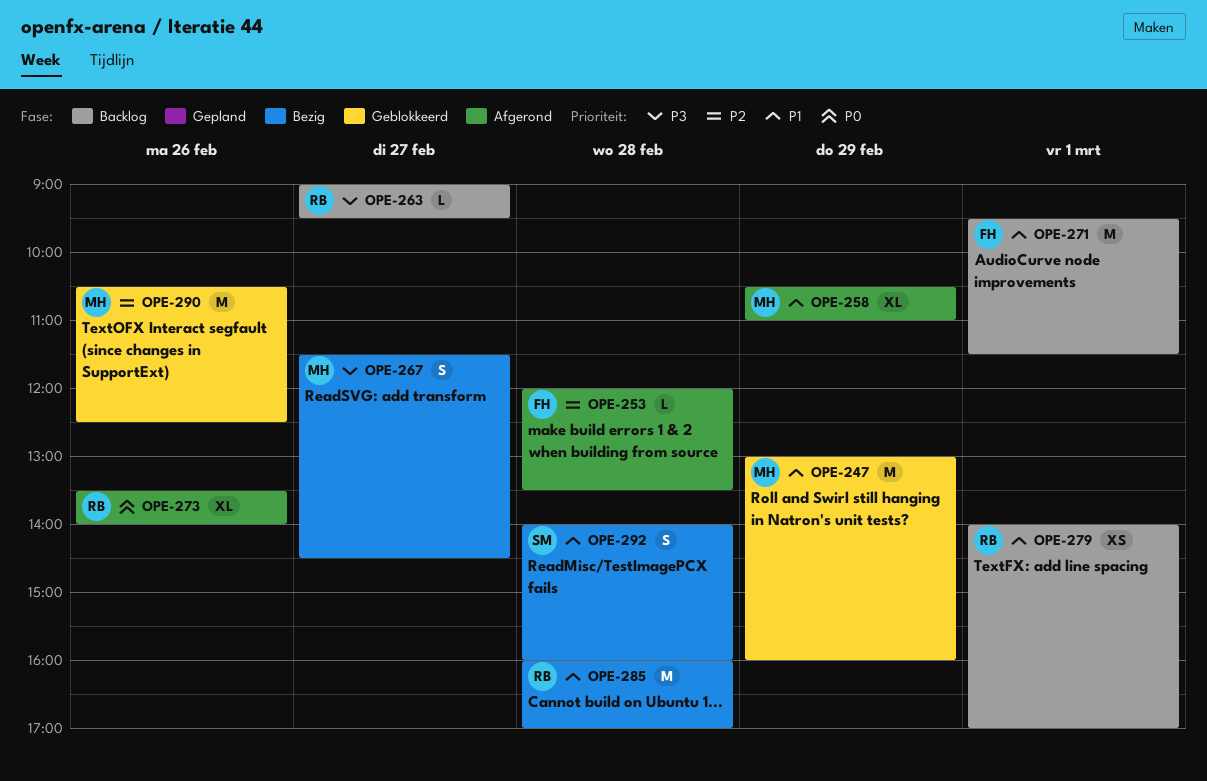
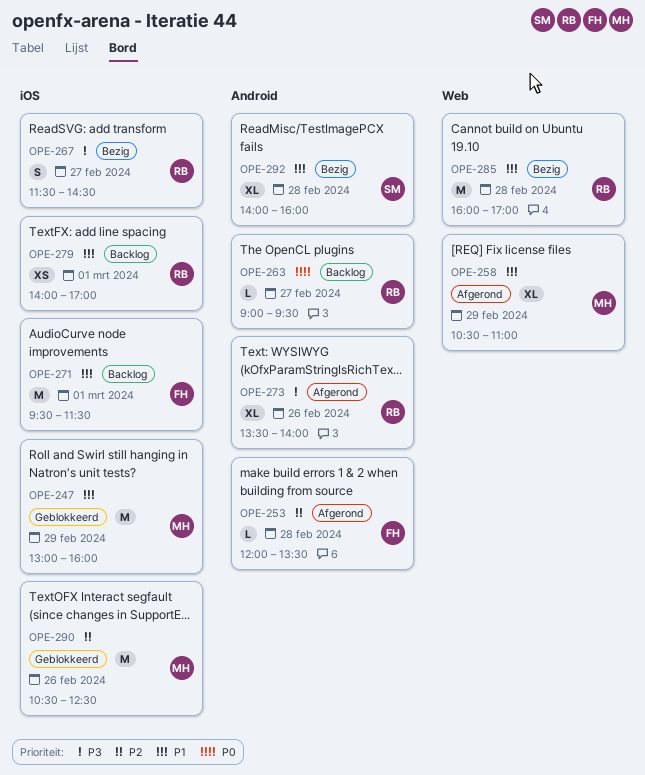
OPE-263, priority: P3 -> P0
OPE-267, owner: MH -> RB
OPE-273, priority: P0 -> P3
OPE-292, estimate: S -> XL

